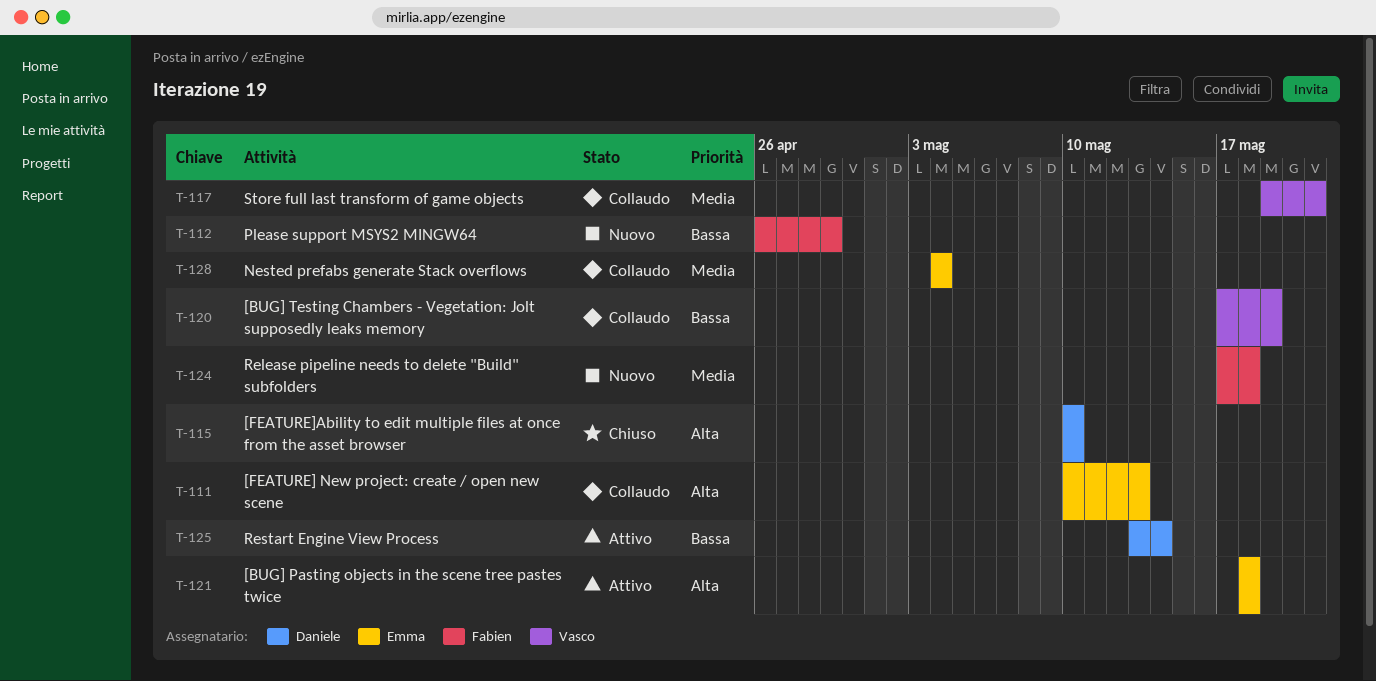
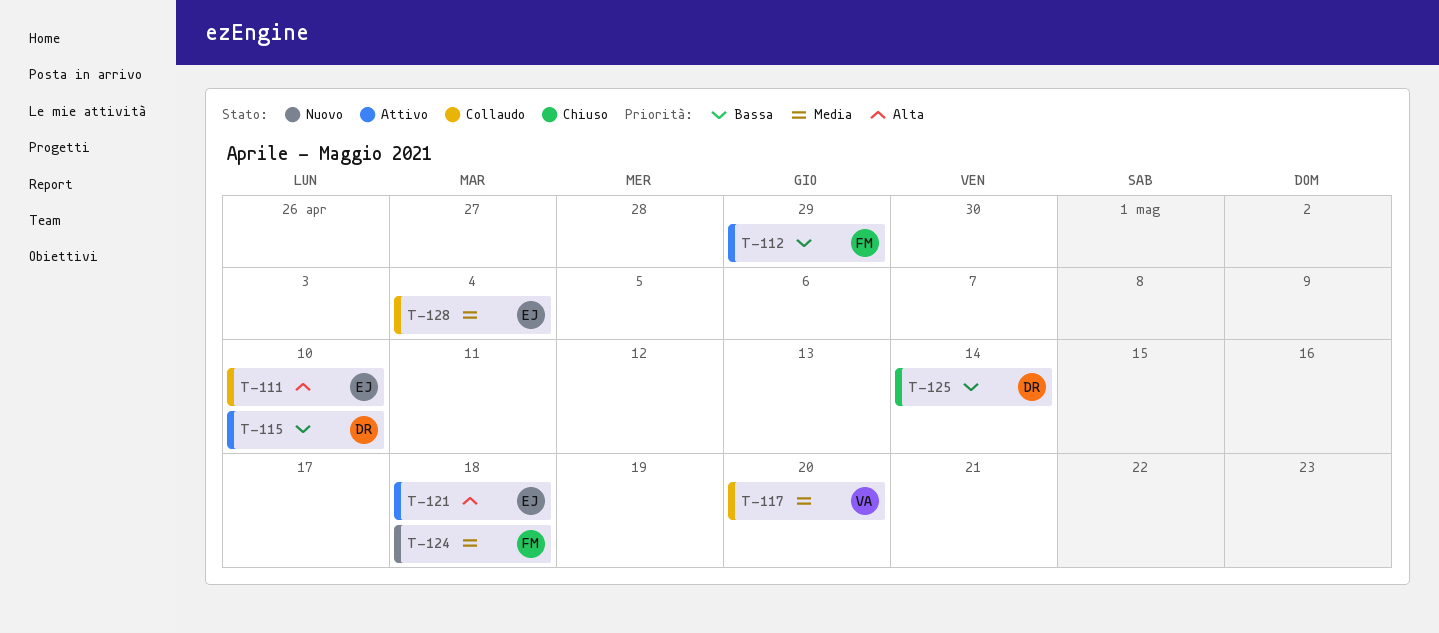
T-111, due: May 13 -> May 10
T-112, status: Nuovo -> Attivo
T-115, status: Chiuso -> Attivo
T-115, priority: Alta -> Bassa
T-117, due: May 21 -> May 20
T-120: present -> none
T-125, status: Attivo -> Chiuso

